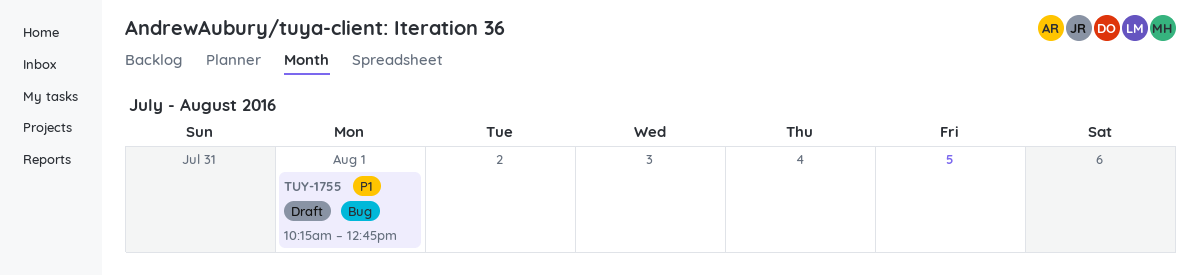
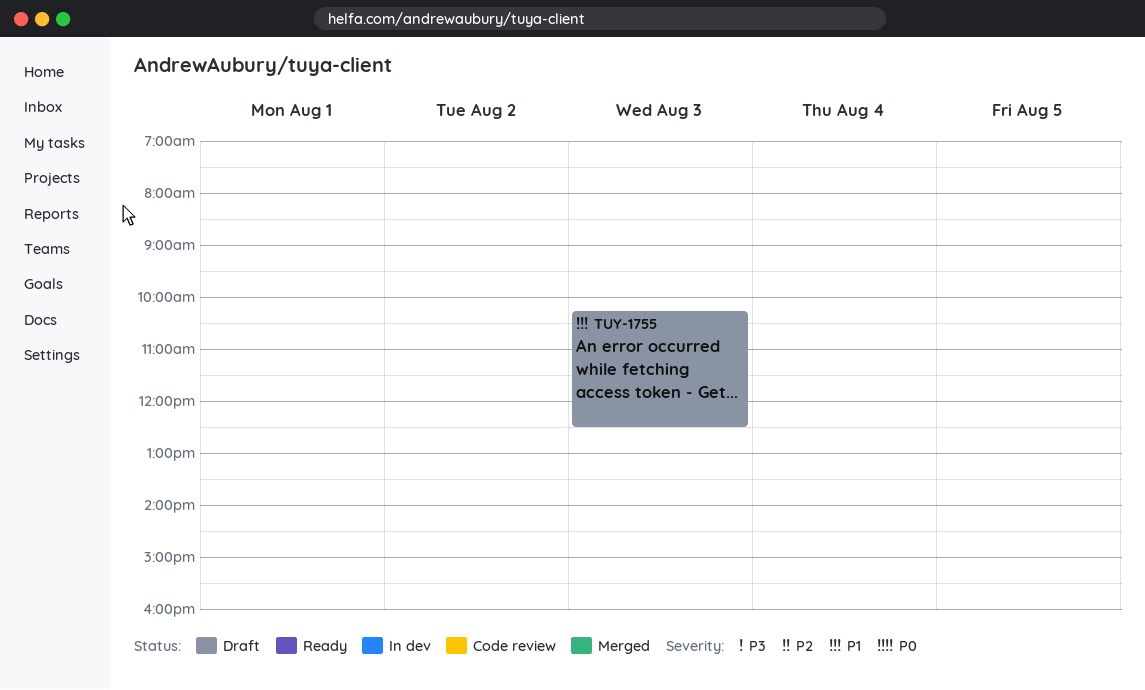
TUY-1755, day: Aug 1 -> Aug 3
TUY-1755, ends: 12:45 -> 12:30

